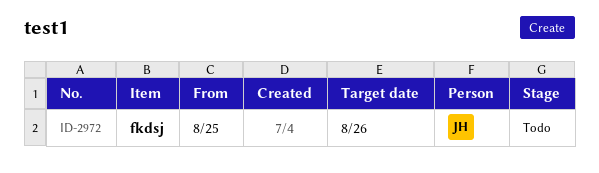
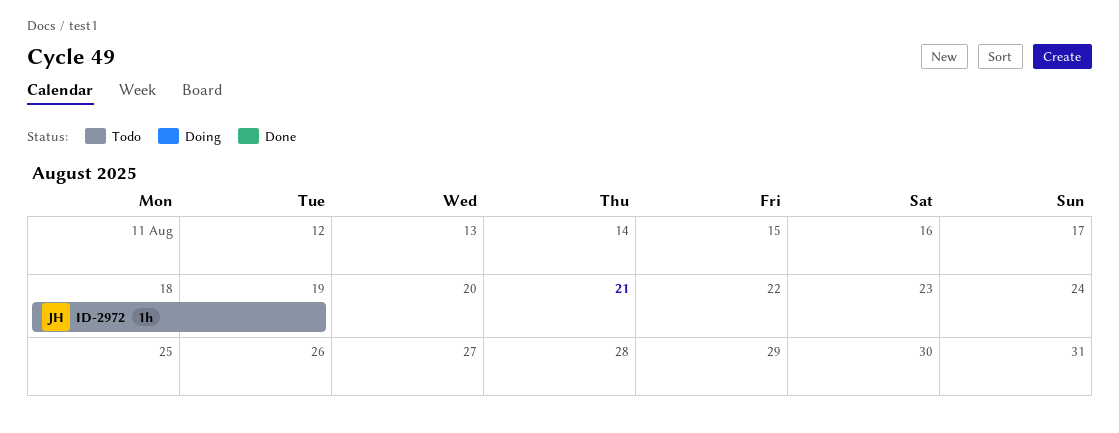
ID-2972, start: Aug 25 -> Aug 18
ID-2972, due: Aug 26 -> Aug 19

